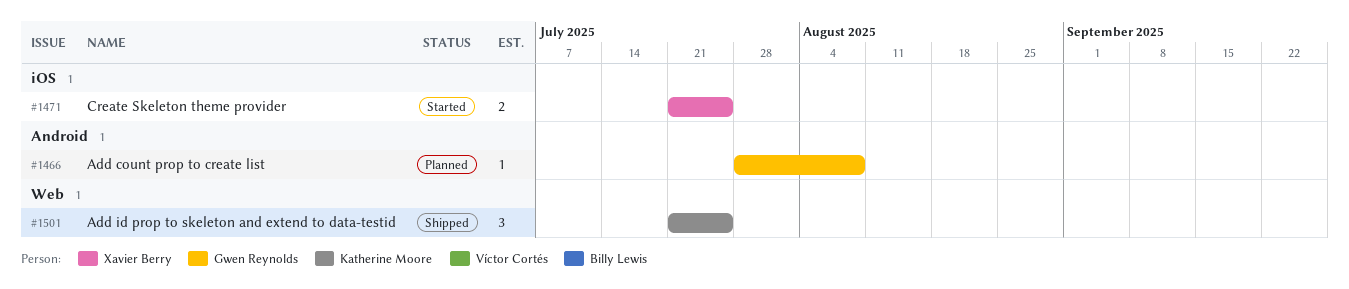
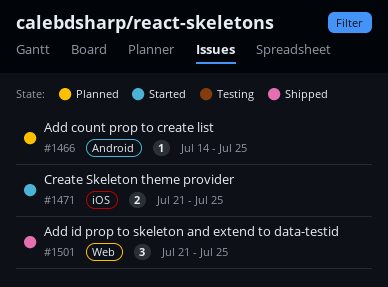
#1466, start: Jul 28 -> Jul 14
#1466, due: Aug 8 -> Jul 25

